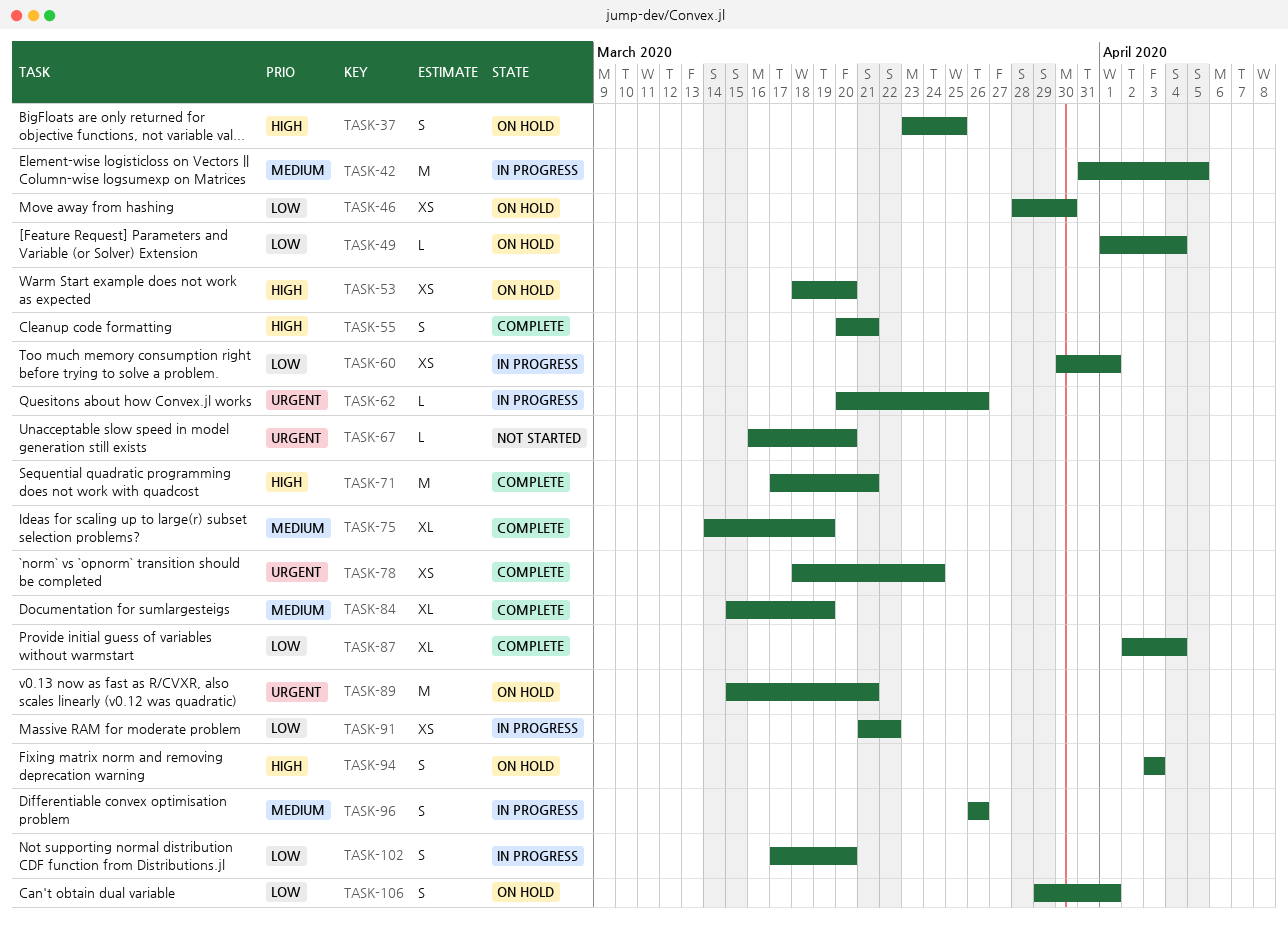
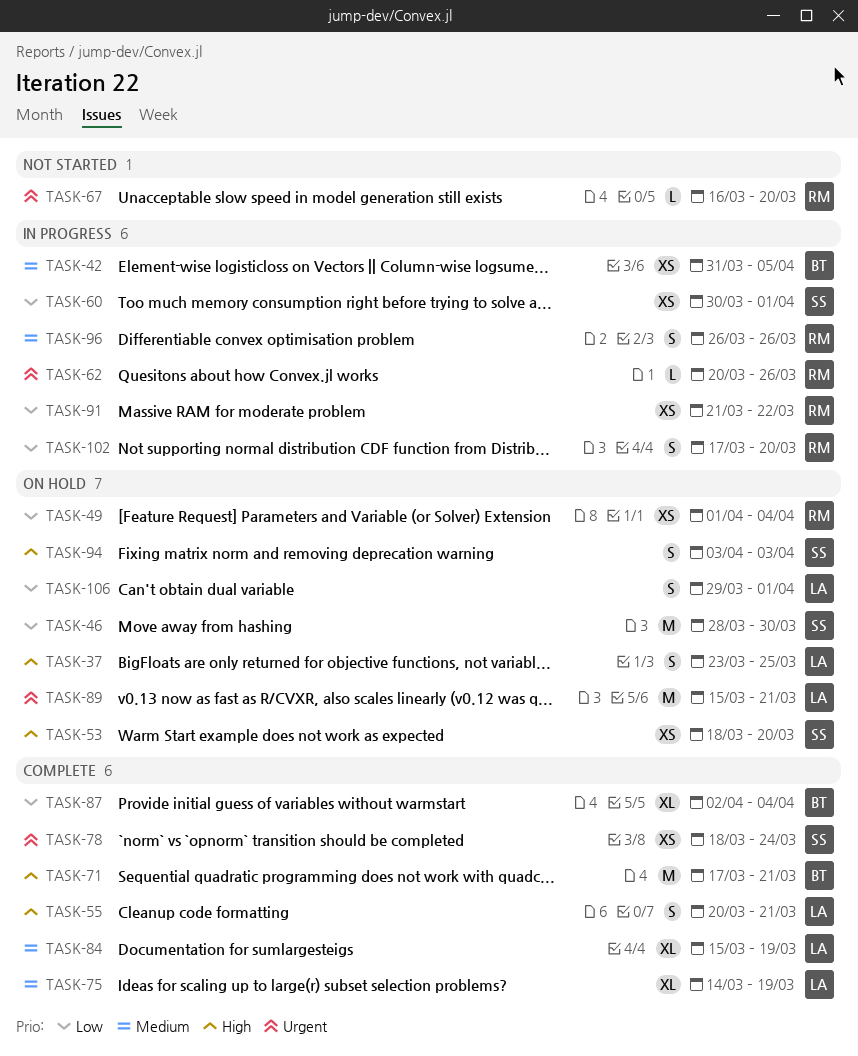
TASK-42, estimate: M -> XS
TASK-46, estimate: XS -> M
TASK-49, estimate: L -> XS

